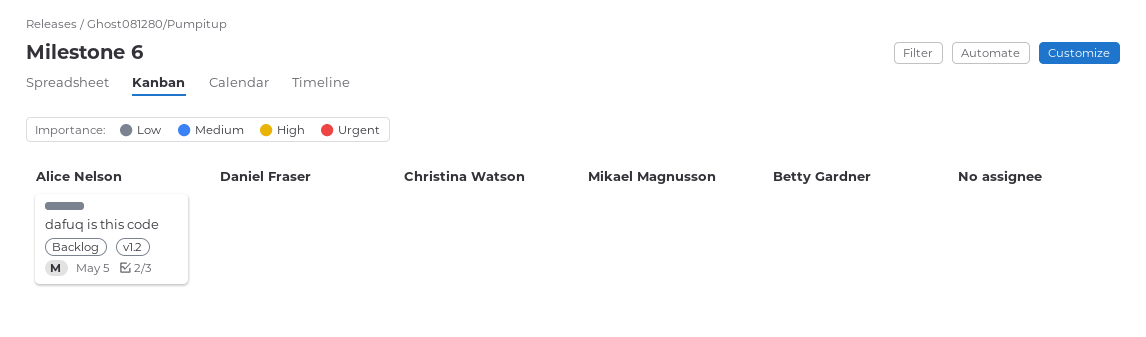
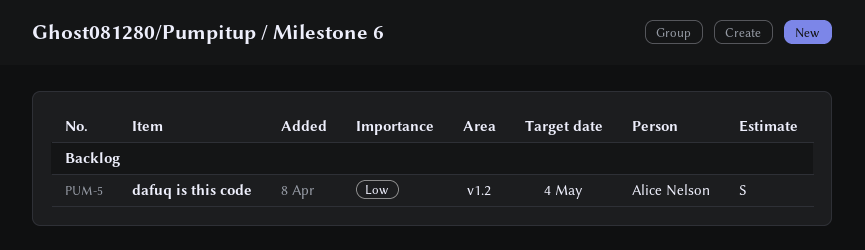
dafuq is this code, estimate: M -> S
dafuq is this code, due: May 5 -> May 4

